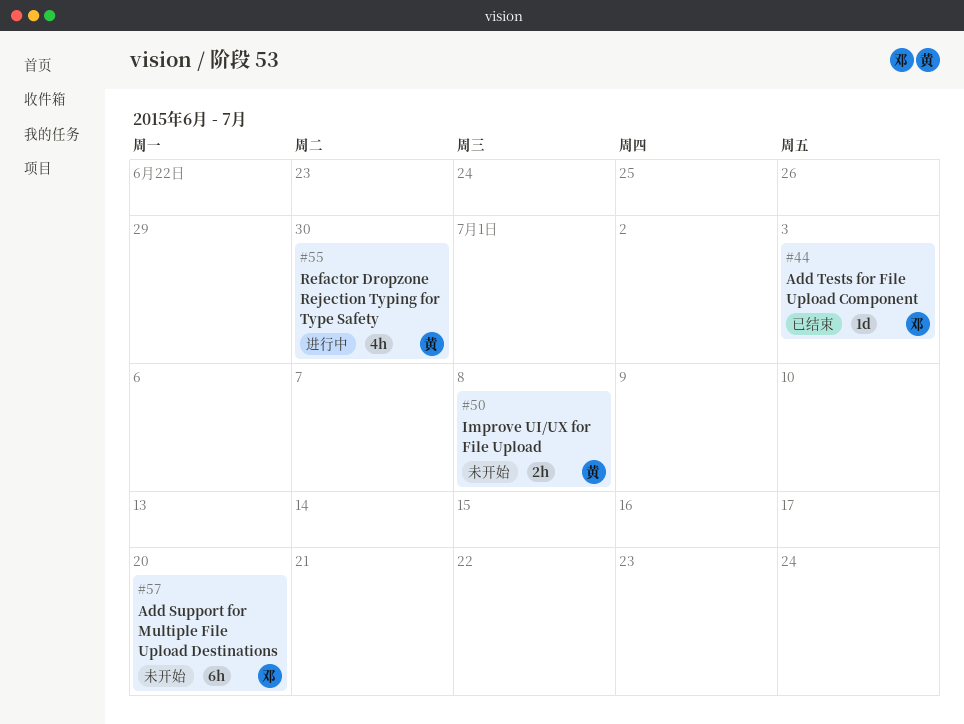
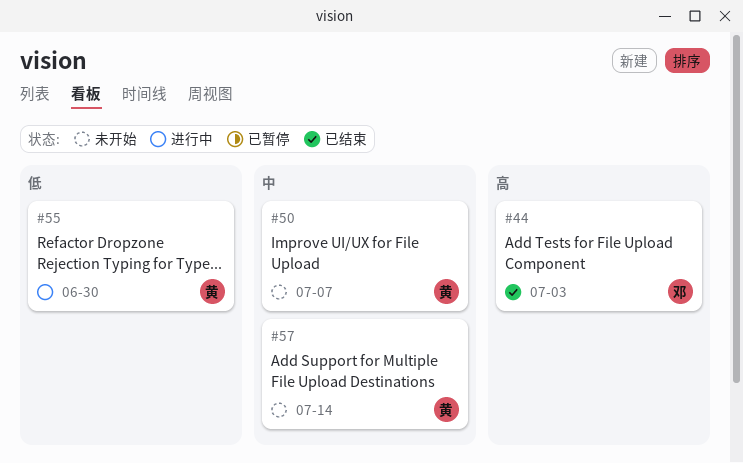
#50, due: Jul 8 -> Jul 7
#57, owner: 邓 -> 黄
#57, due: Jul 20 -> Jul 14

